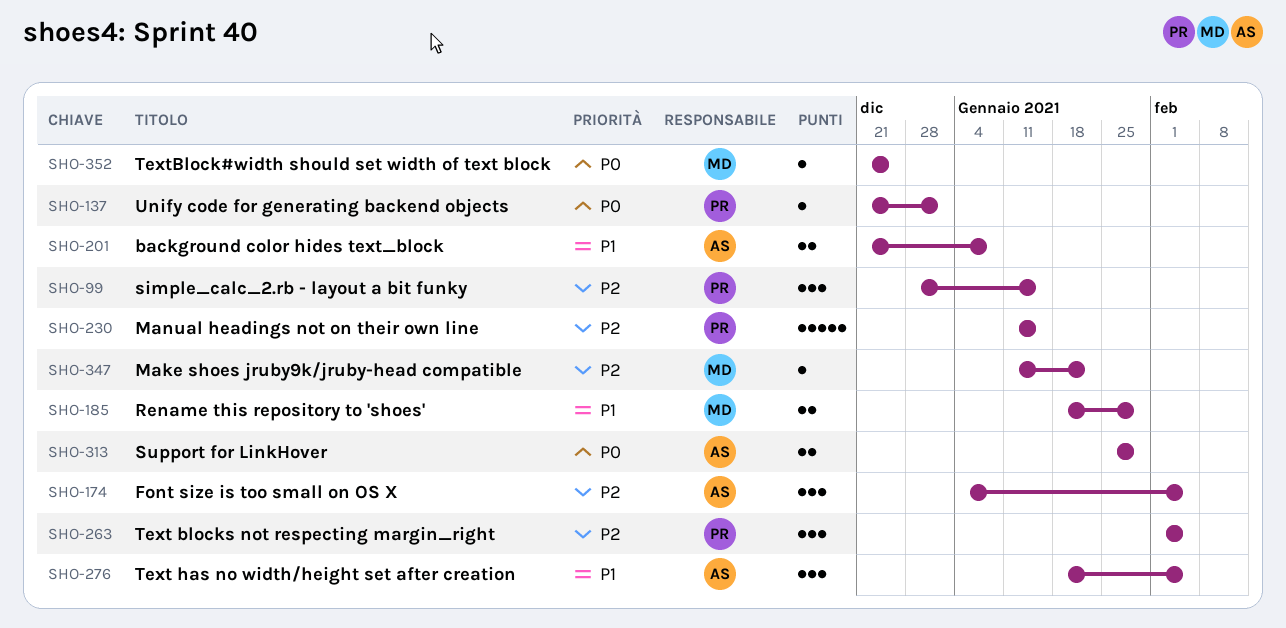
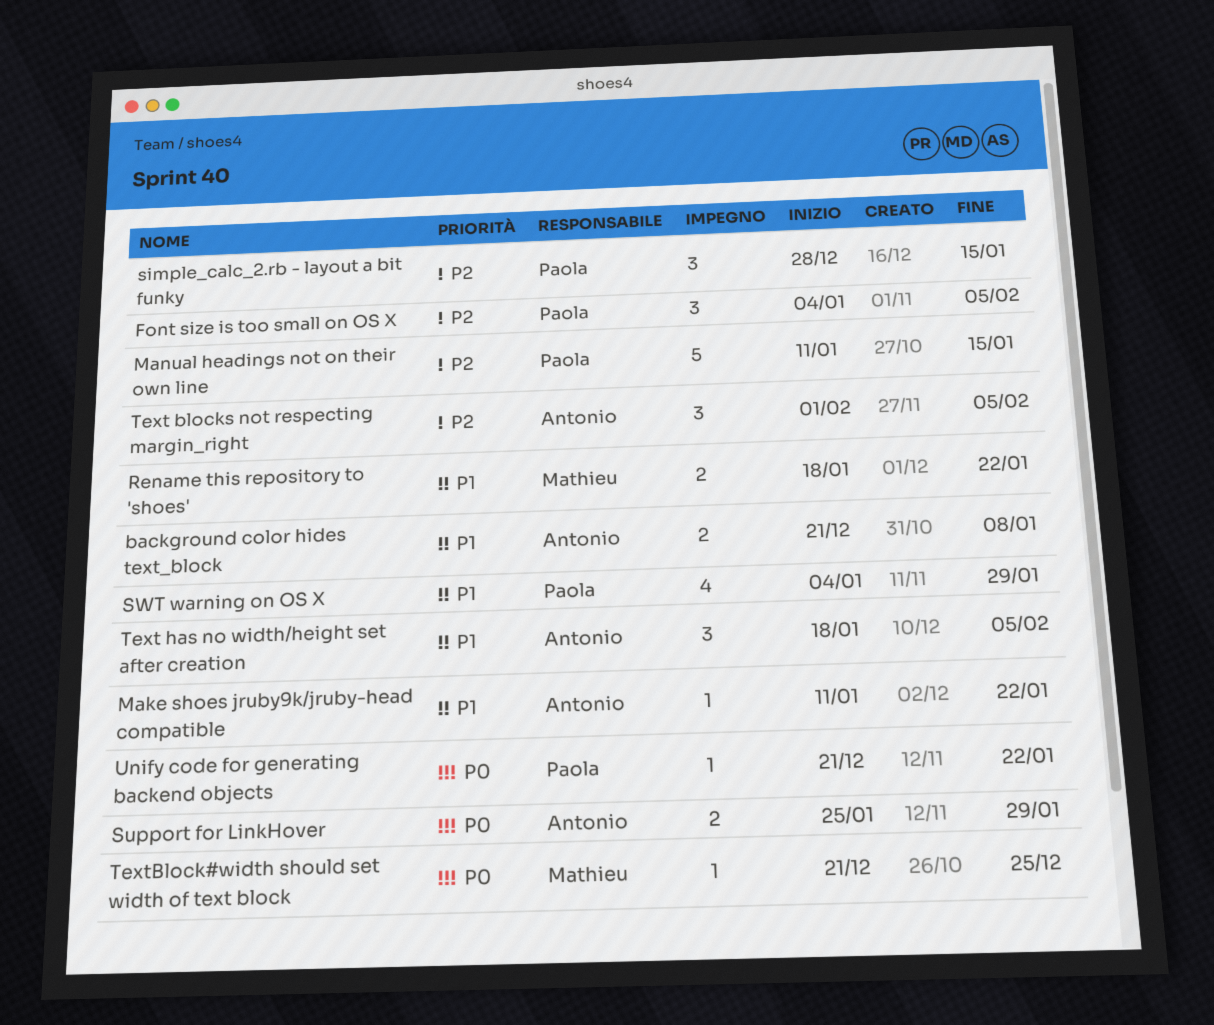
Font size is too small on OS X, owner: Antonio -> Paola
Make shoes jruby9k/jruby-head compatible, owner: Mathieu -> Antonio
Make shoes jruby9k/jruby-head compatible, priority: P2 -> P1
Rename this repository to 'shoes', due: Jan 29 -> Jan 22
SWT warning on OS X: none -> present
Text blocks not respecting margin_right, owner: Paola -> Antonio
Unify code for generating backend objects, due: Jan 1 -> Jan 22

